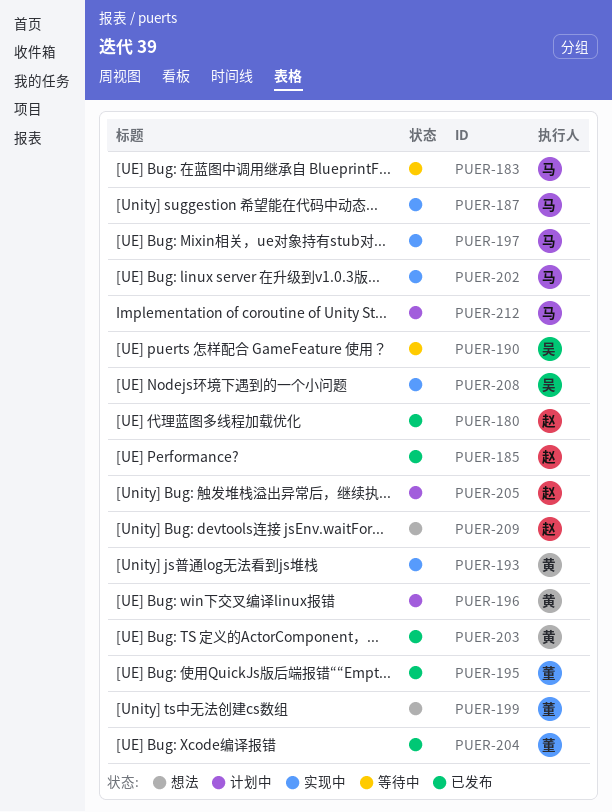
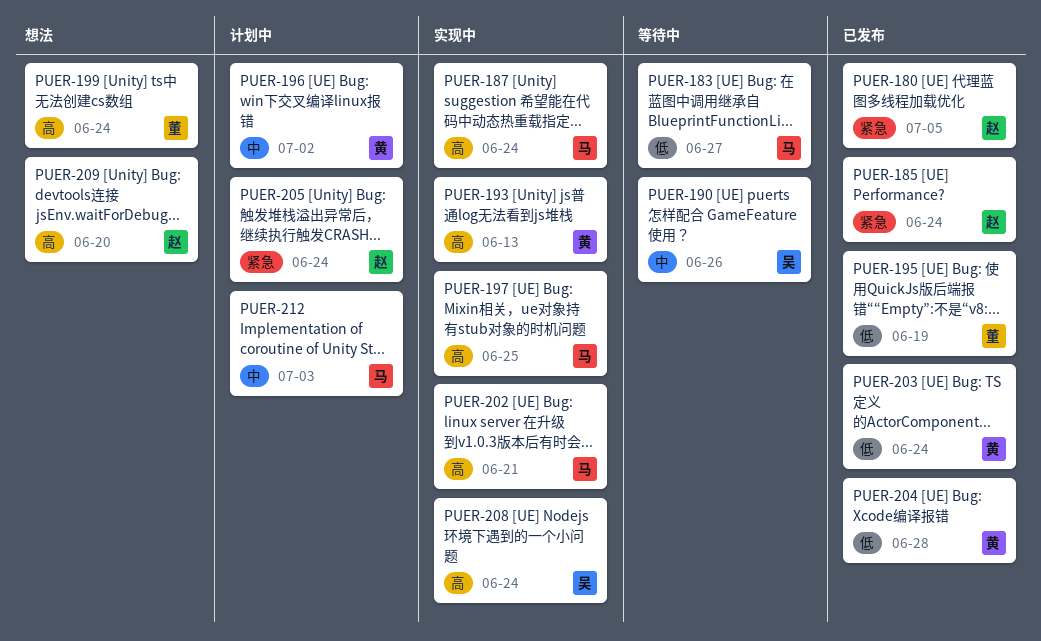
PUER-204, owner: 董 -> 黄

